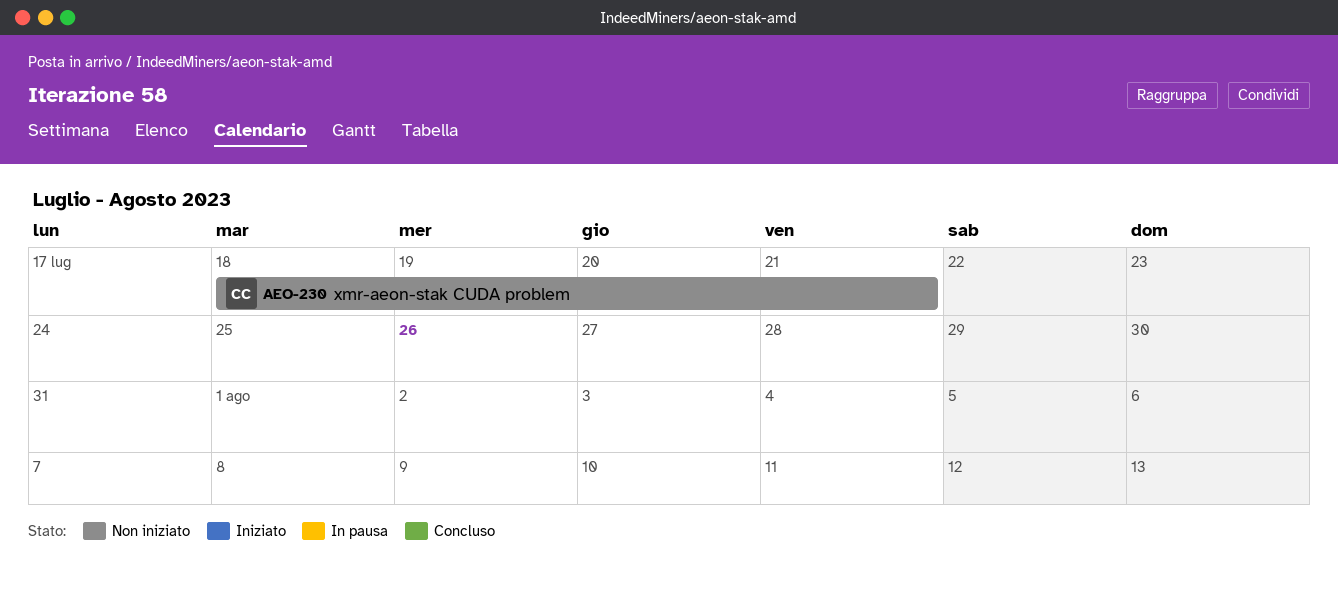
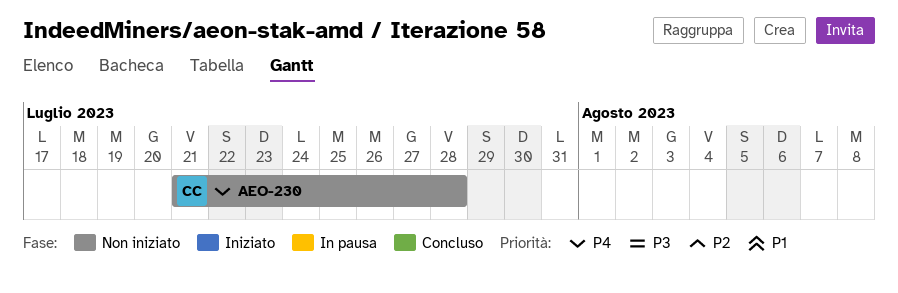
AEO-230, start: Jul 18 -> Jul 21
AEO-230, due: Jul 21 -> Jul 28

